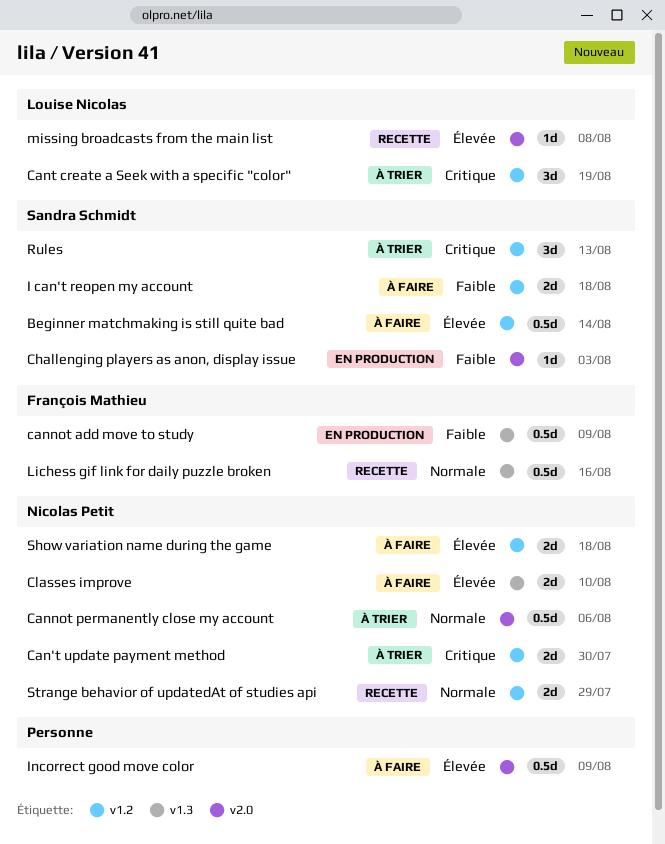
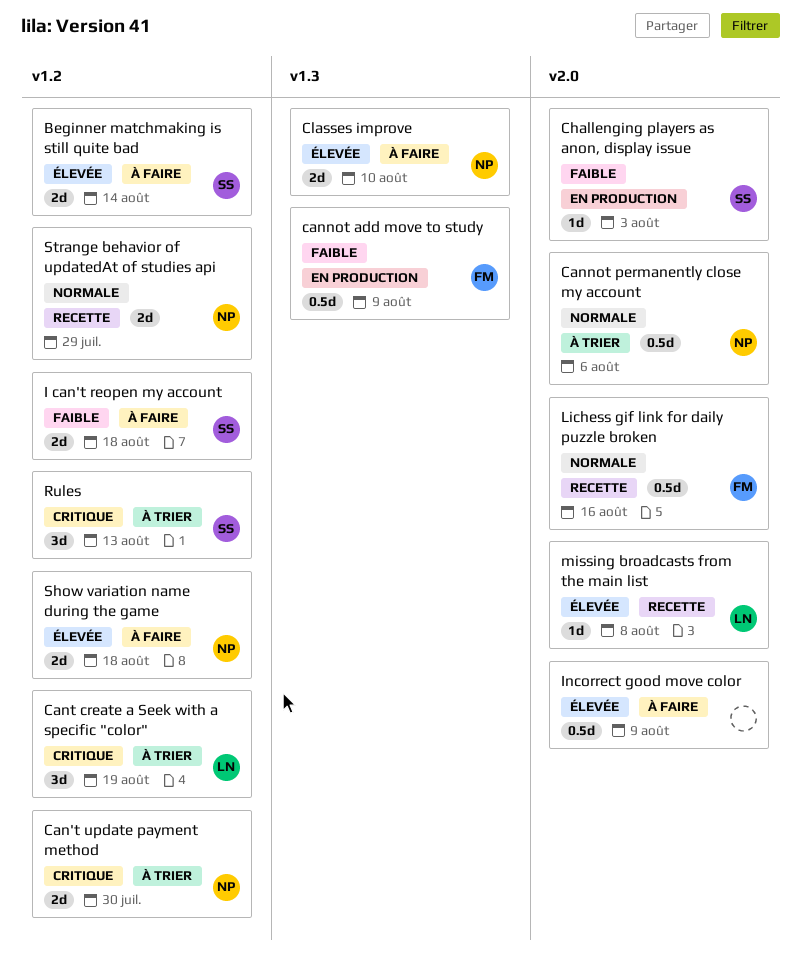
Beginner matchmaking is still quite bad, estimate: 0.5d -> 2d
Lichess gif link for daily puzzle broken, label: v1.3 -> v2.0

